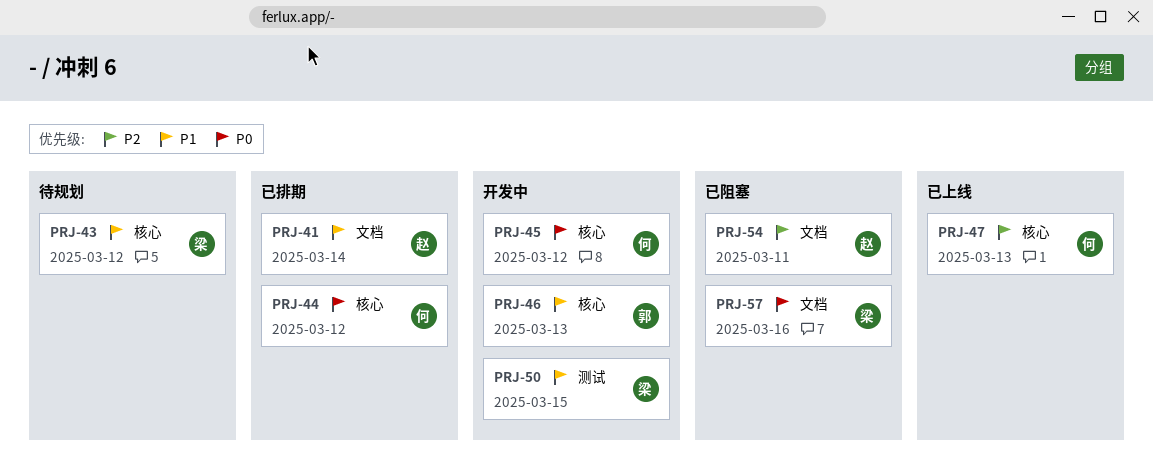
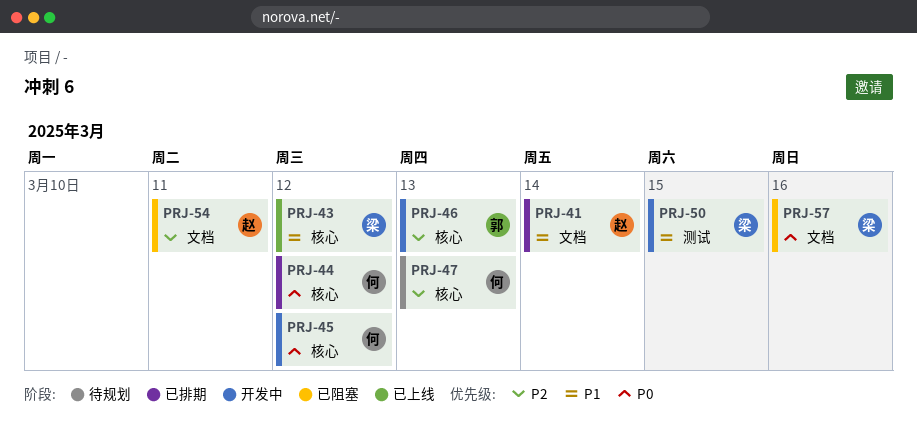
PRJ-43, status: 待规划 -> 已上线
PRJ-46, priority: P1 -> P2
PRJ-47, status: 已上线 -> 待规划

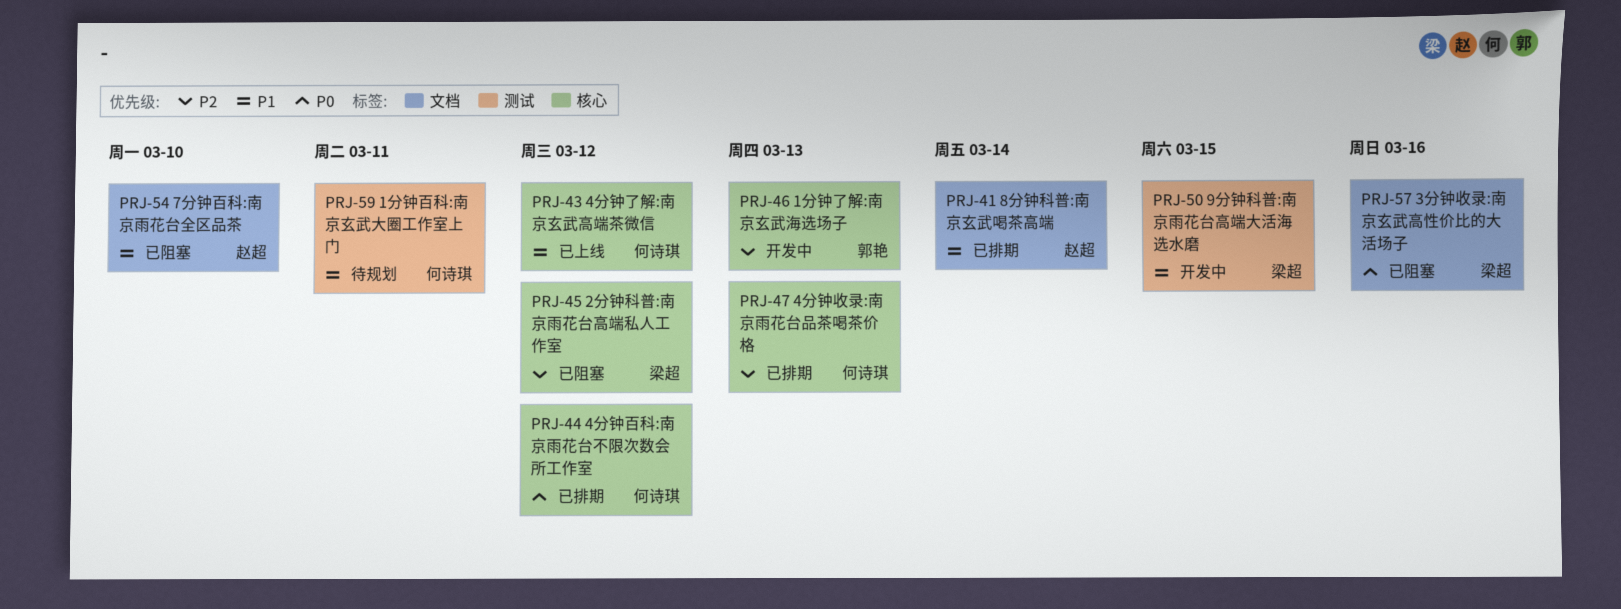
PRJ-43, owner: 梁超 -> 何诗琪
PRJ-45, status: 开发中 -> 已阻塞
PRJ-45, owner: 何诗琪 -> 梁超
PRJ-45, priority: P0 -> P2
PRJ-47, status: 待规划 -> 已排期
PRJ-54, priority: P2 -> P1
PRJ-54, due: Mar 11 -> Mar 10
PRJ-59: none -> present

